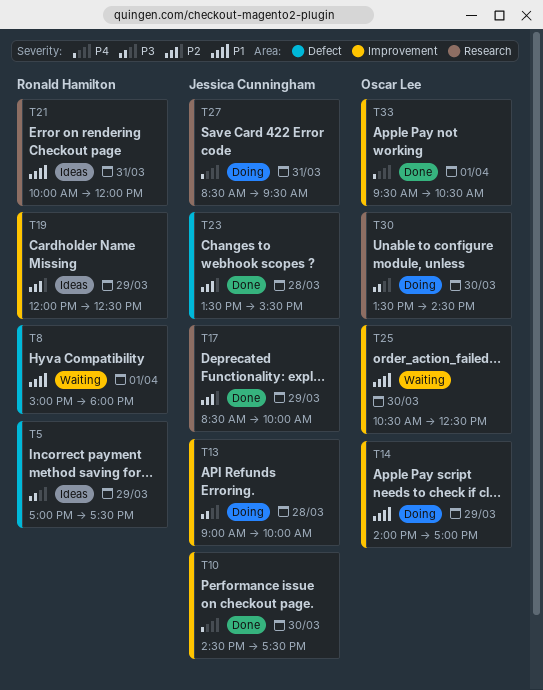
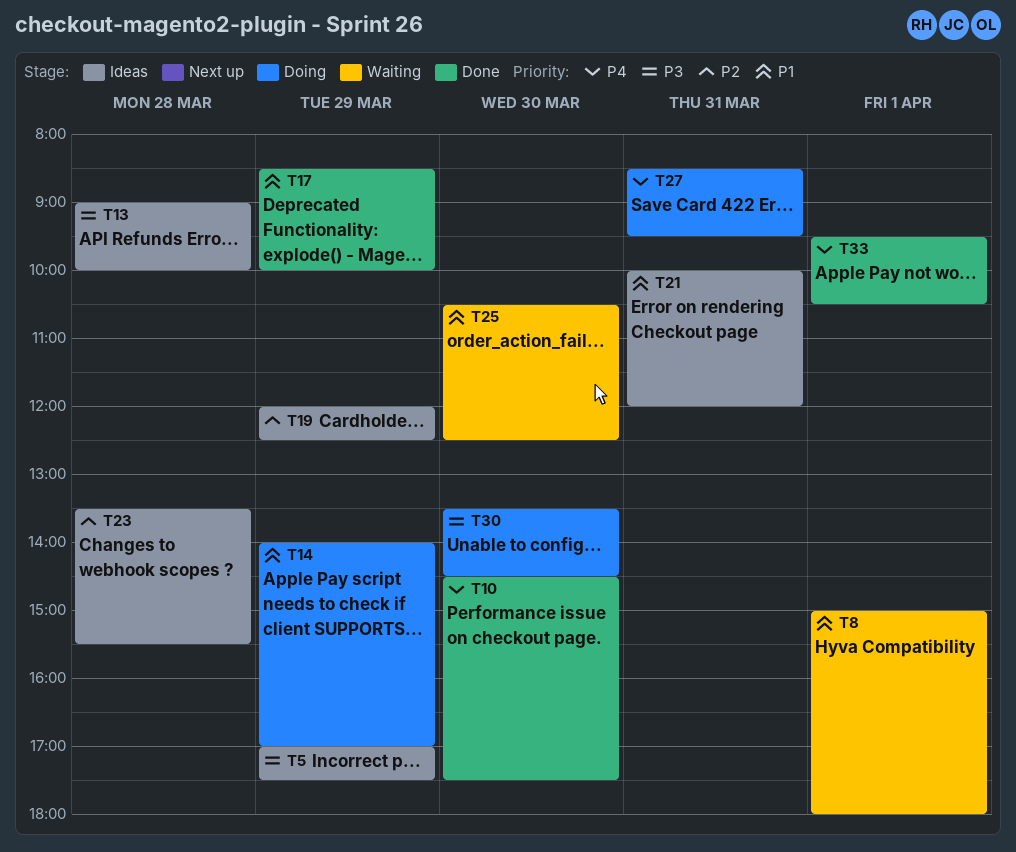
T13, status: Doing -> Ideas
T17, priority: P2 -> P1
T23, status: Done -> Ideas

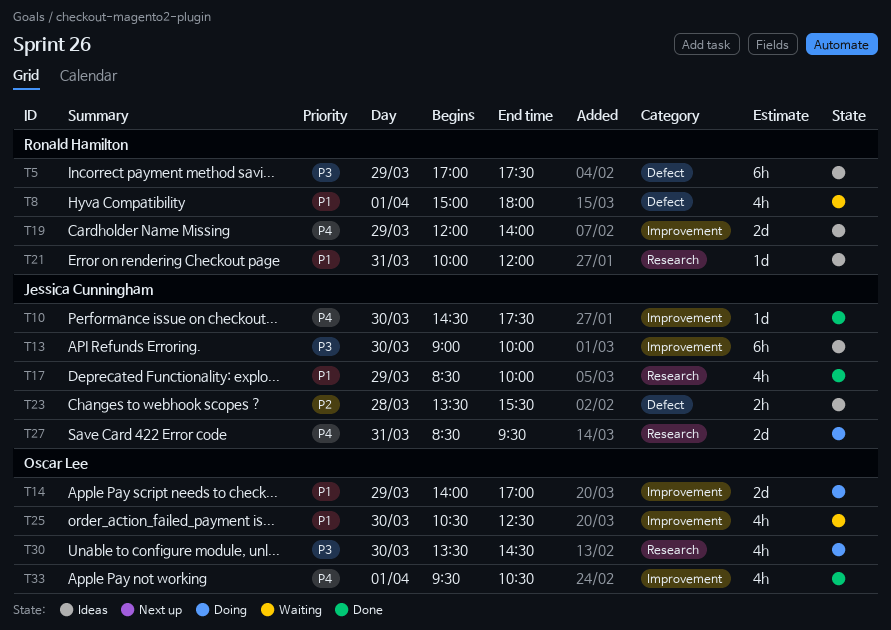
T13, day: Mar 28 -> Mar 30
T19, priority: P2 -> P4
T19, ends: 12:30 -> 14:00

